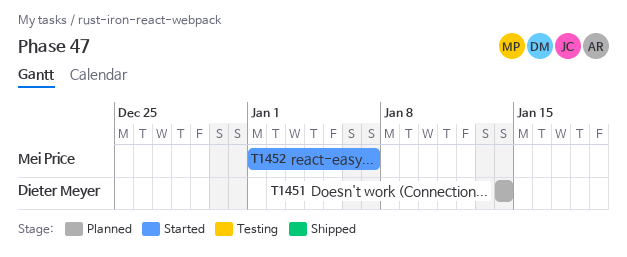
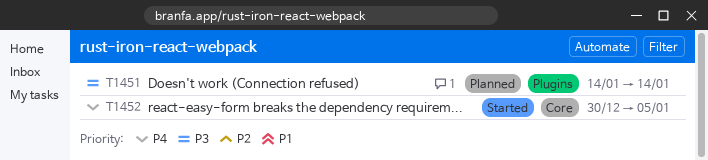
T1452, start: Jan 1 -> Dec 30
T1452, due: Jan 7 -> Jan 5

